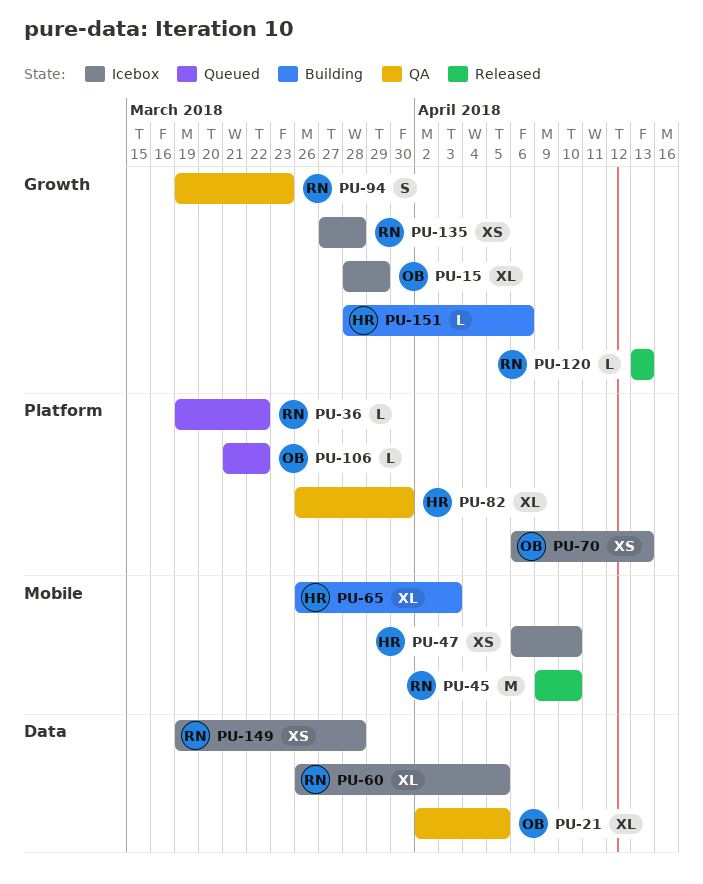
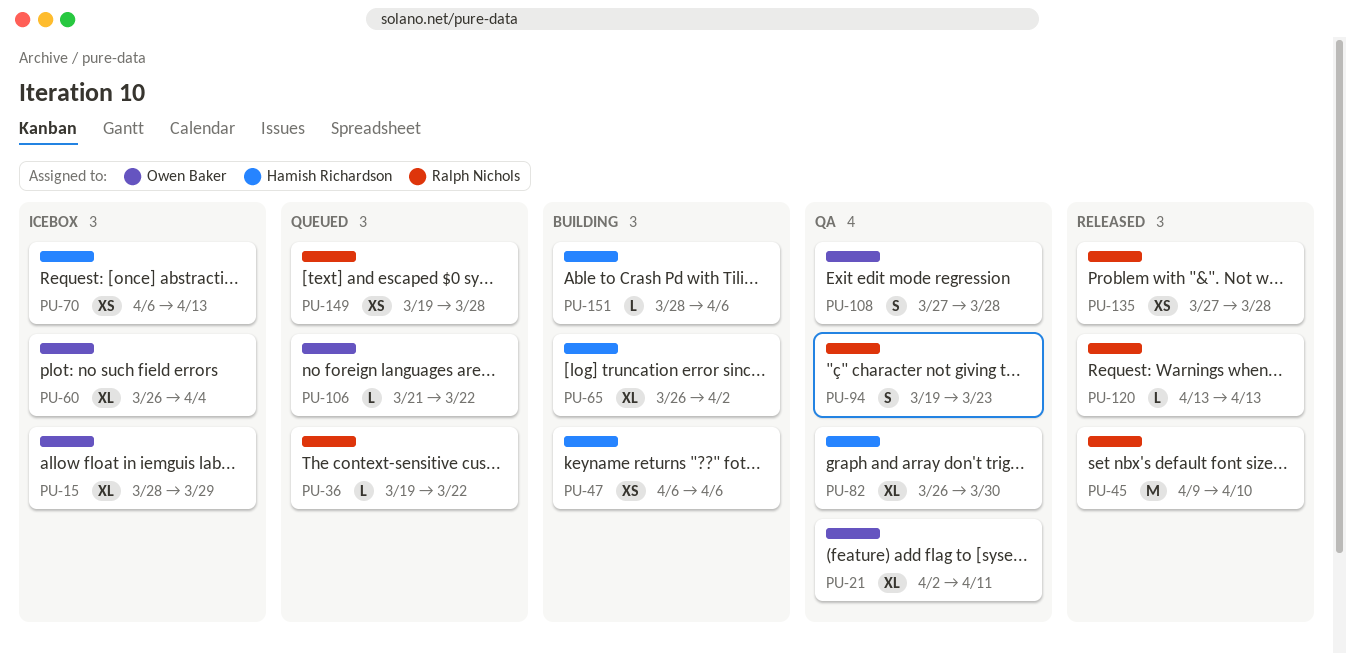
PU-21, due: Apr 5 -> Apr 11
PU-47, status: Icebox -> Building
PU-47, due: Apr 10 -> Apr 6
PU-60, owner: Ralph Nichols -> Owen Baker
PU-60, due: Apr 5 -> Apr 4
PU-65, due: Apr 3 -> Apr 2
PU-70, owner: Owen Baker -> Hamish Richardson
PU-108: none -> present
PU-135, status: Icebox -> Released
PU-149, status: Icebox -> Queued

